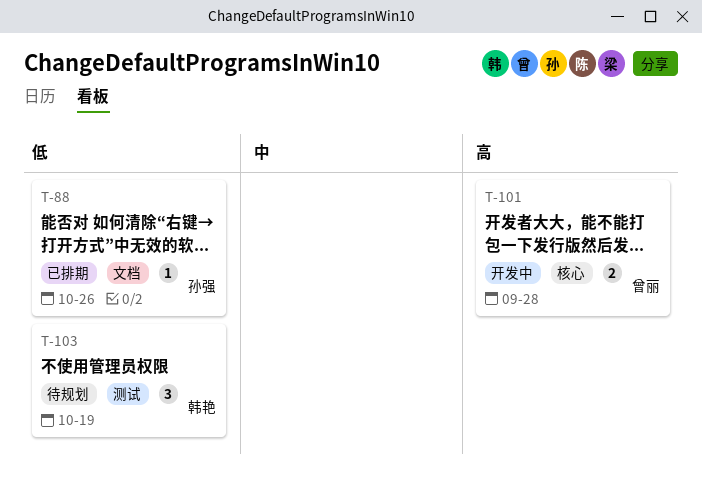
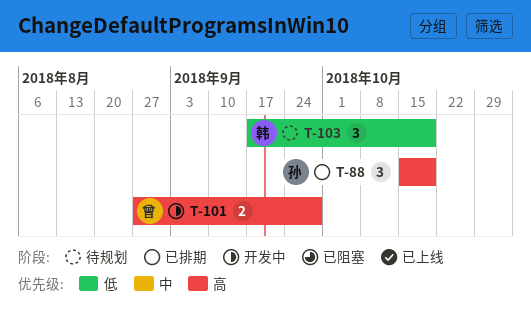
T-88, priority: 低 -> 高
T-88, estimate: 1 -> 3
T-88, due: Oct 26 -> Oct 19

